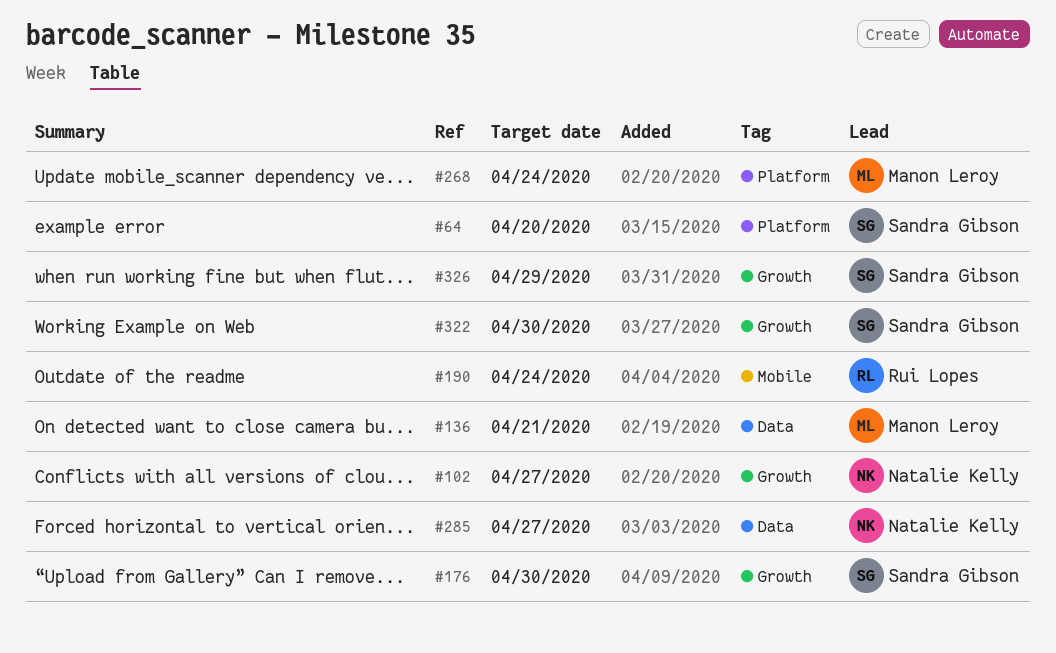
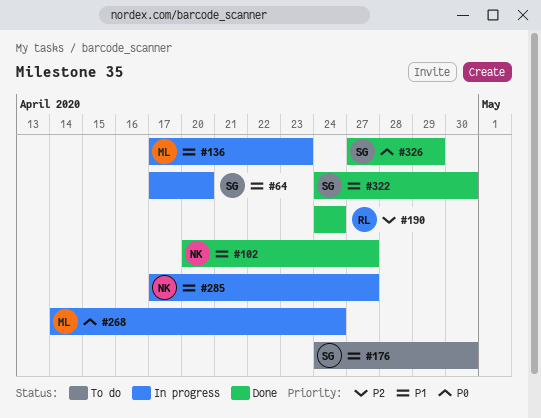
#136, due: Apr 21 -> Apr 23

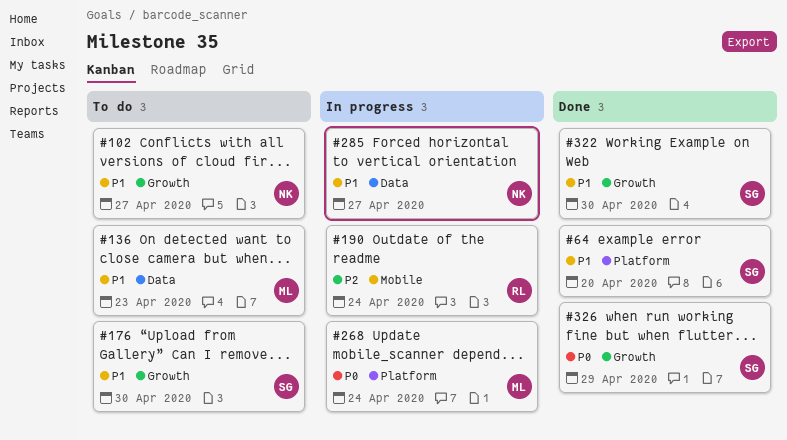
#64, status: In progress -> Done
#102, status: Done -> To do
#136, status: In progress -> To do
#190, status: Done -> In progress

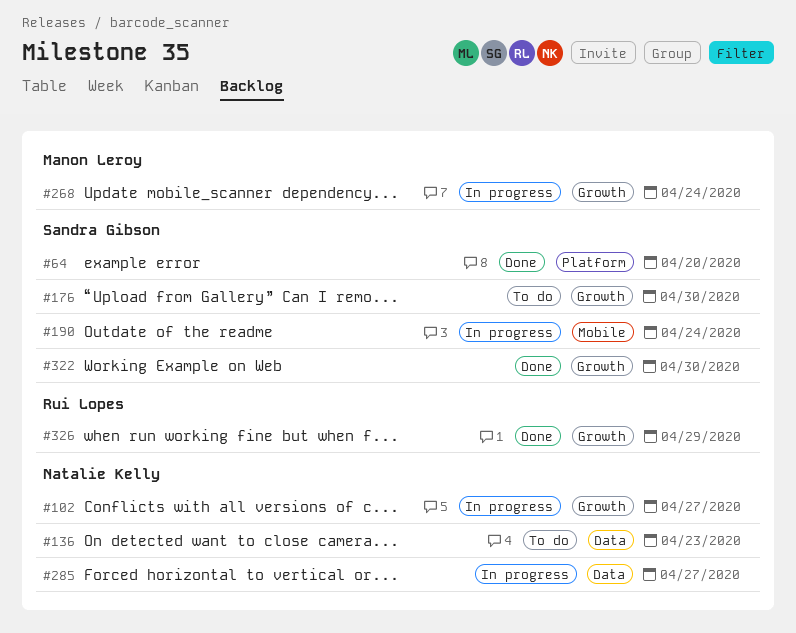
#102, status: To do -> In progress
#136, owner: Manon Leroy -> Natalie Kelly
#190, owner: Rui Lopes -> Sandra Gibson
#268, label: Platform -> Growth
#326, owner: Sandra Gibson -> Rui Lopes

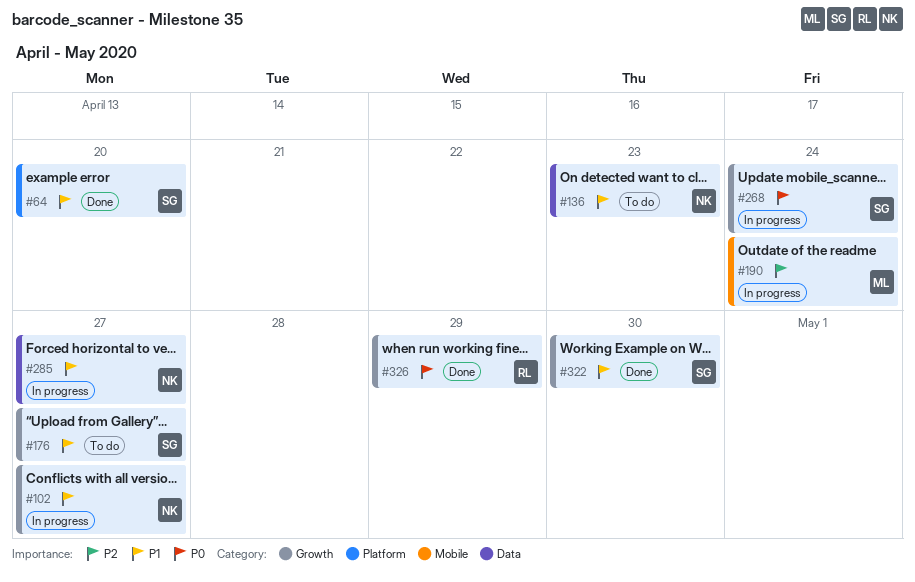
#176, due: Apr 30 -> Apr 27
#190, owner: Sandra Gibson -> Manon Leroy
#268, owner: Manon Leroy -> Sandra Gibson

